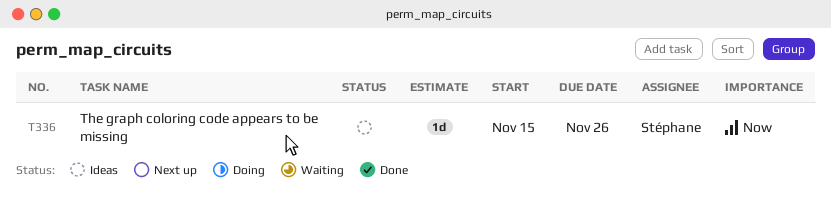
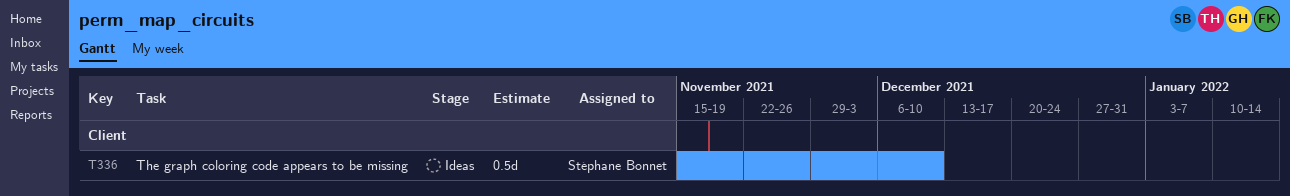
T336, estimate: 1d -> 0.5d
T336, due: Nov 26 -> Dec 10

